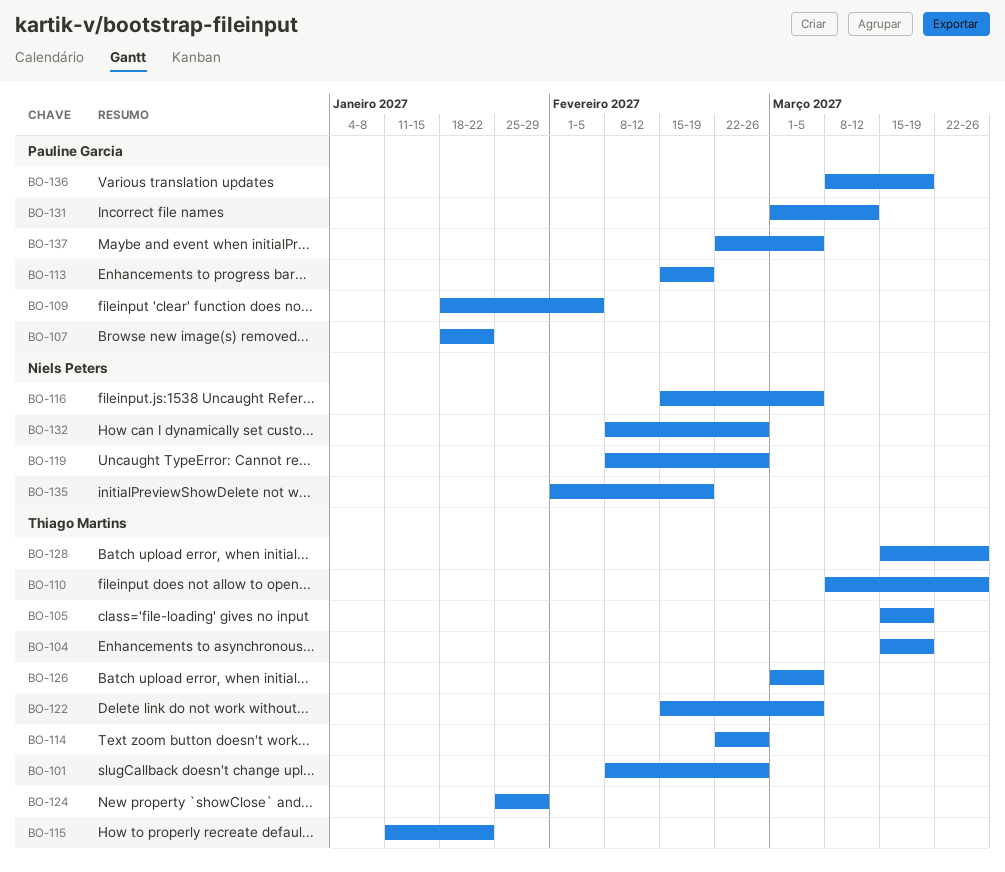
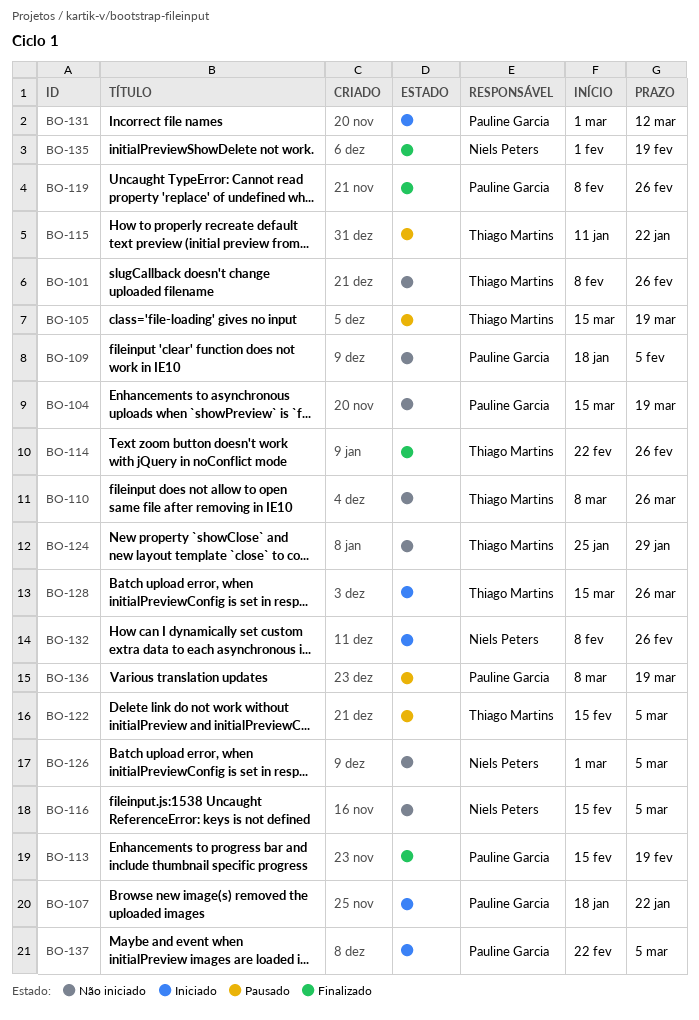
BO-104, owner: Thiago Martins -> Pauline Garcia
BO-119, owner: Niels Peters -> Pauline Garcia
BO-126, owner: Thiago Martins -> Niels Peters

